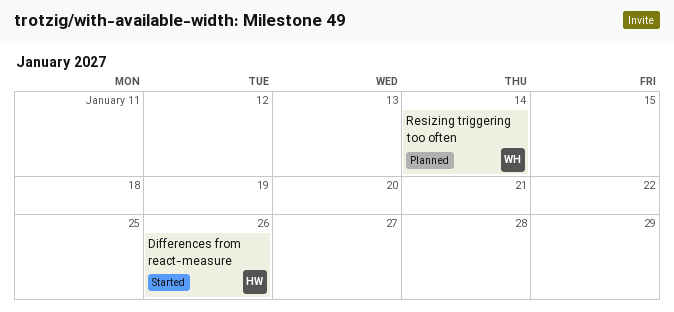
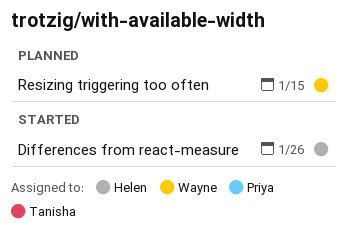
Resizing triggering too often, due: Jan 14 -> Jan 15

